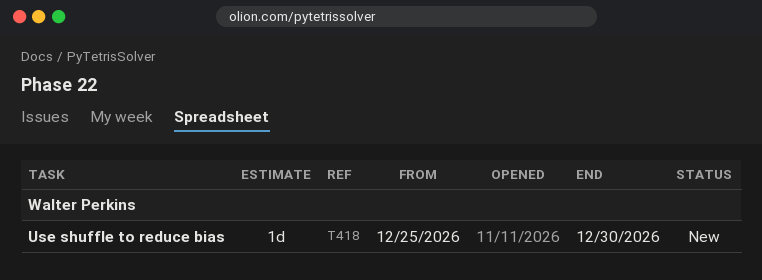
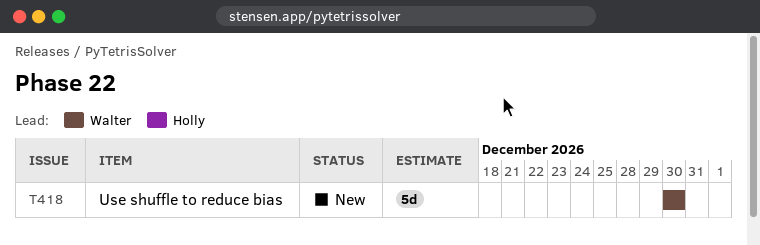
T418, estimate: 1d -> 5d
T418, start: Dec 25 -> Dec 30

